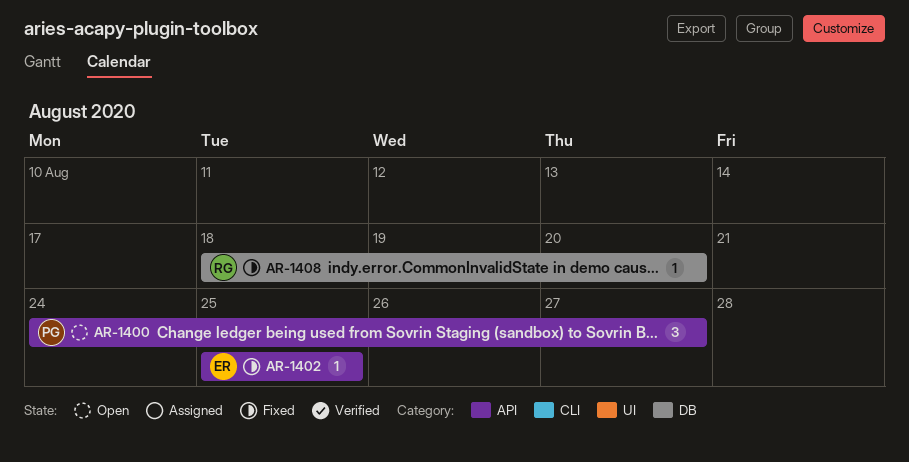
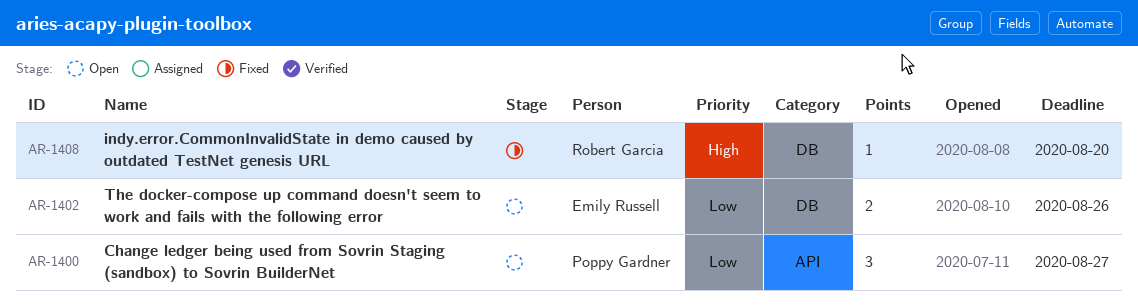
AR-1402, status: Fixed -> Open
AR-1402, label: API -> DB
AR-1402, estimate: 1 -> 2
AR-1402, due: Aug 25 -> Aug 26

